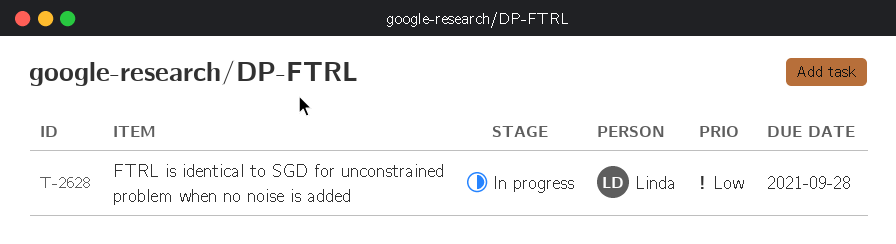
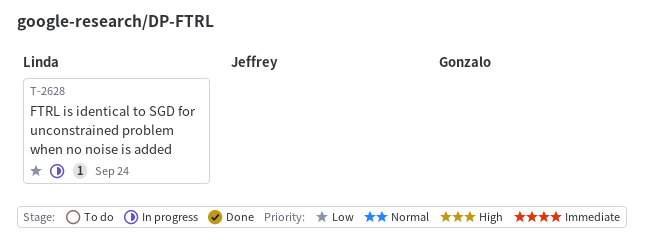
T-2628, due: Sep 28 -> Sep 24

